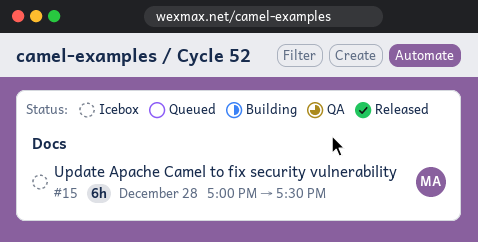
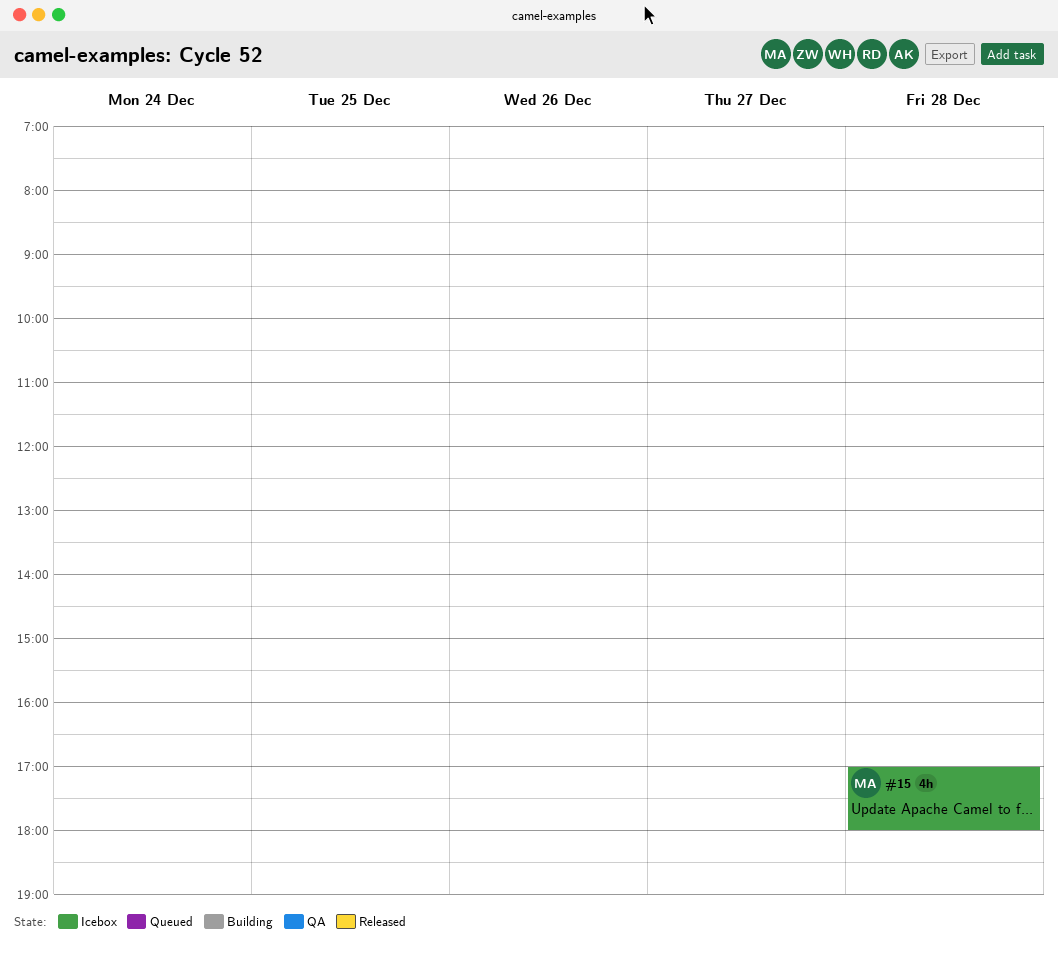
#15, estimate: 6h -> 4h
#15, ends: 17:30 -> 18:00

